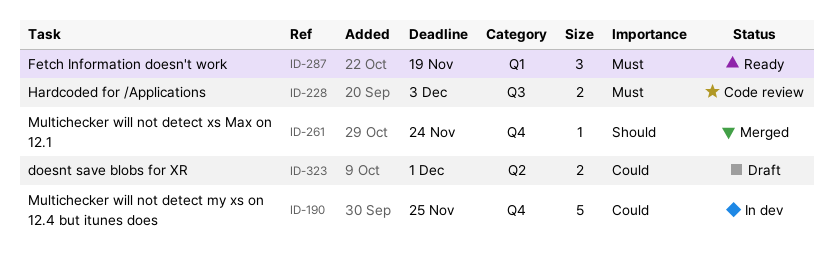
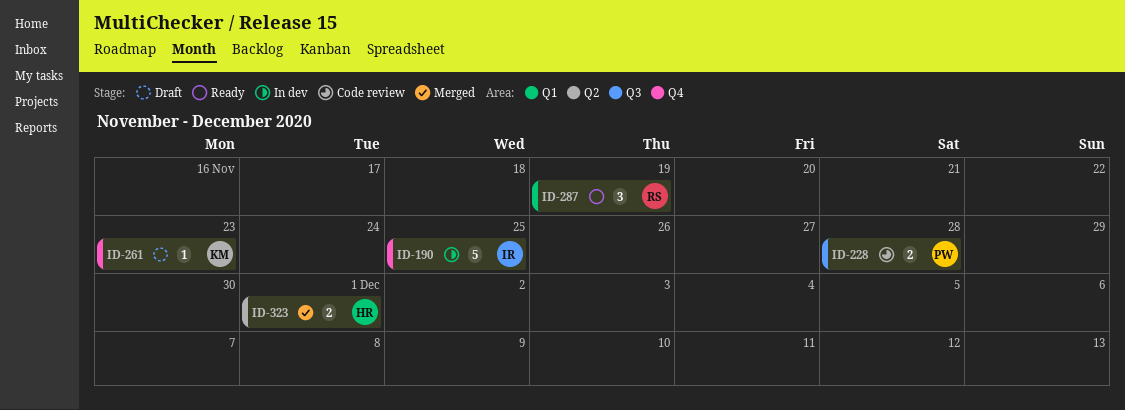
ID-228, due: Dec 3 -> Nov 28
ID-261, status: Merged -> Draft
ID-261, due: Nov 24 -> Nov 23
ID-323, status: Draft -> Merged

